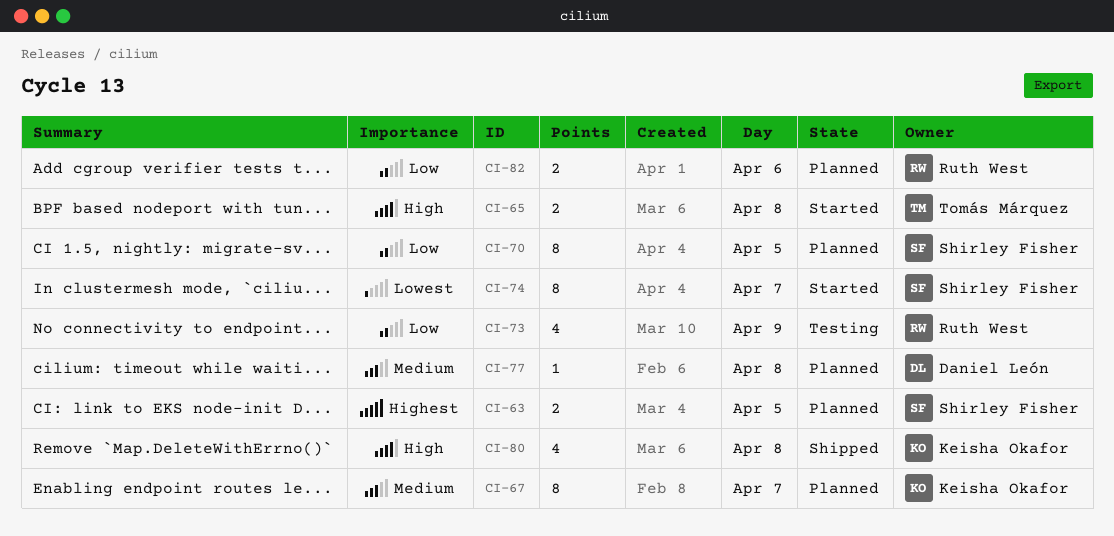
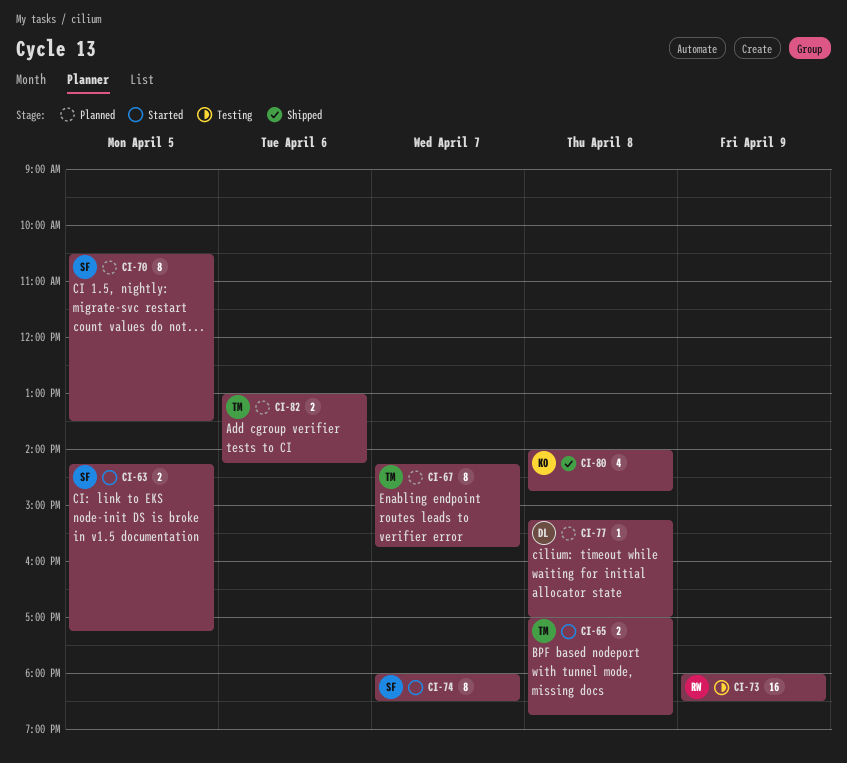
CI-63, status: Planned -> Started
CI-67, owner: Keisha Okafor -> Tomás Márquez
CI-73, estimate: 4 -> 16
CI-82, owner: Ruth West -> Tomás Márquez

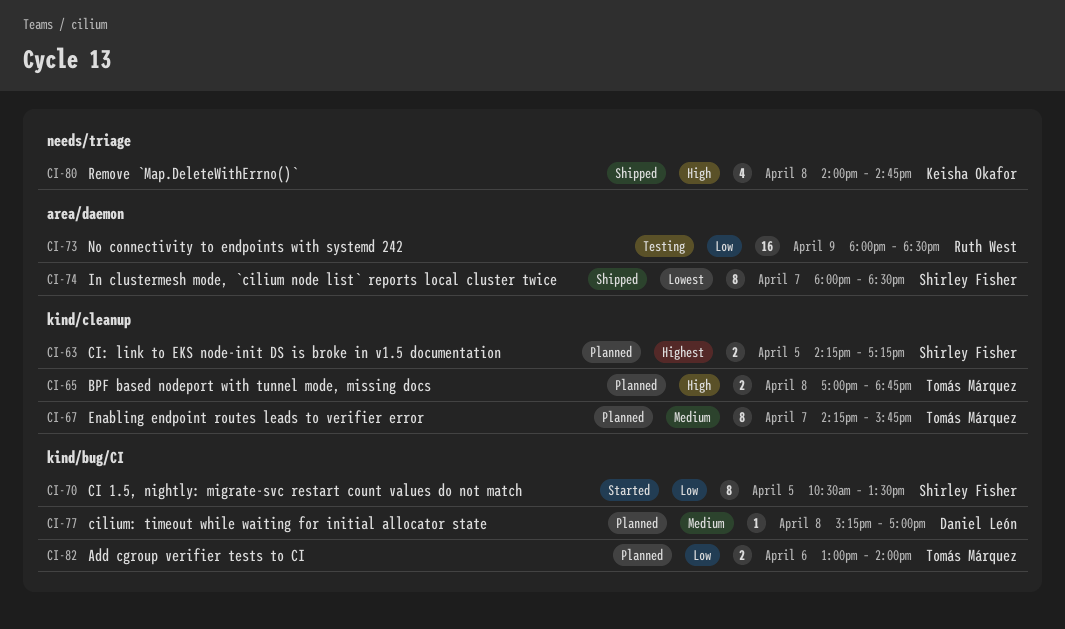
CI-63, status: Started -> Planned
CI-65, status: Started -> Planned
CI-70, status: Planned -> Started
CI-74, status: Started -> Shipped
CI-82, ends: 14:15 -> 14:00

